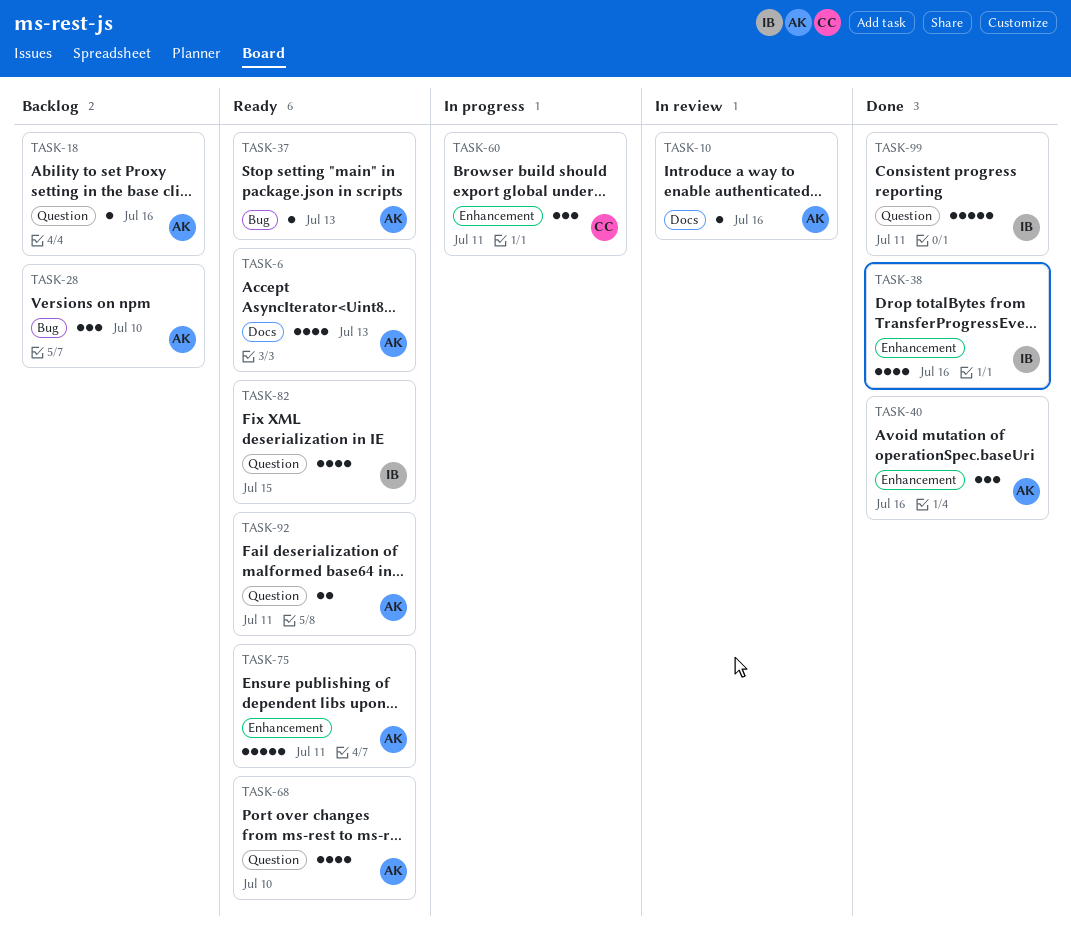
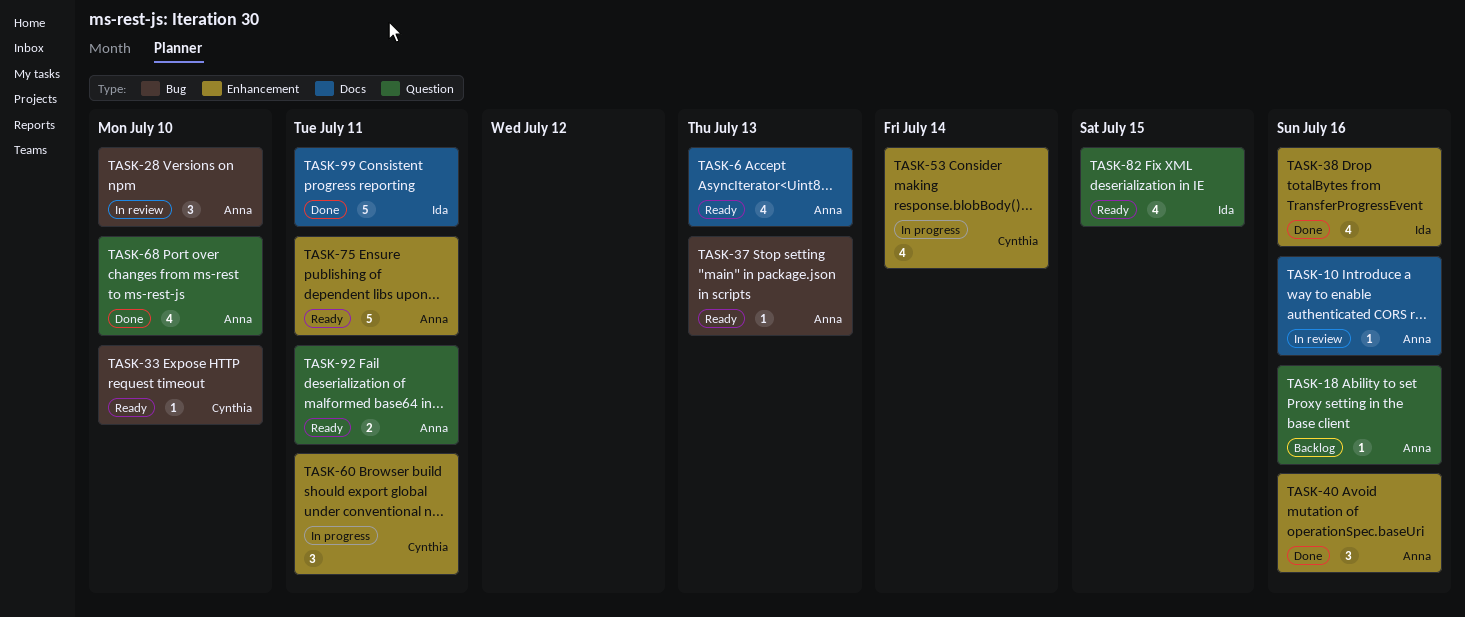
TASK-28, status: Backlog -> In review
TASK-33: none -> present
TASK-53: none -> present
TASK-68, status: Ready -> Done
TASK-99, label: Question -> Docs

